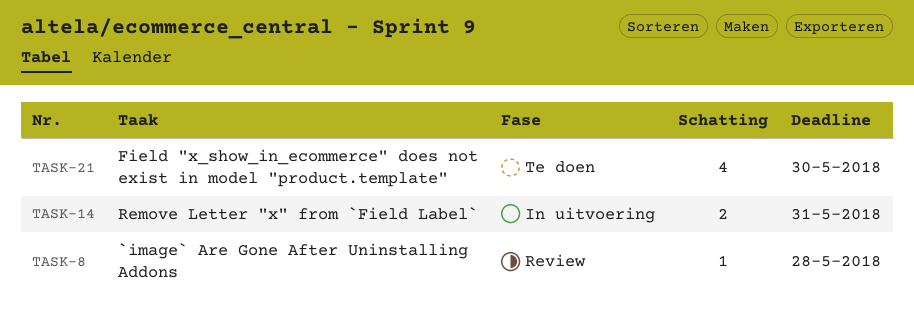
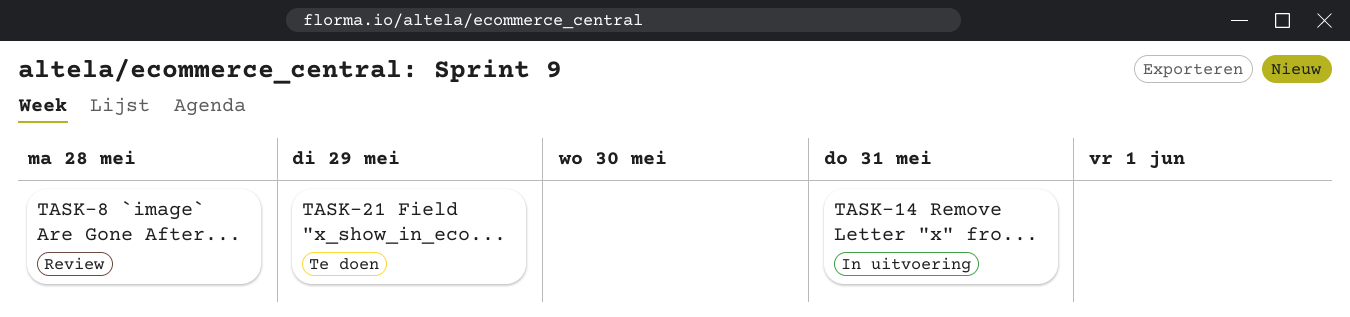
TASK-21, due: May 30 -> May 29

